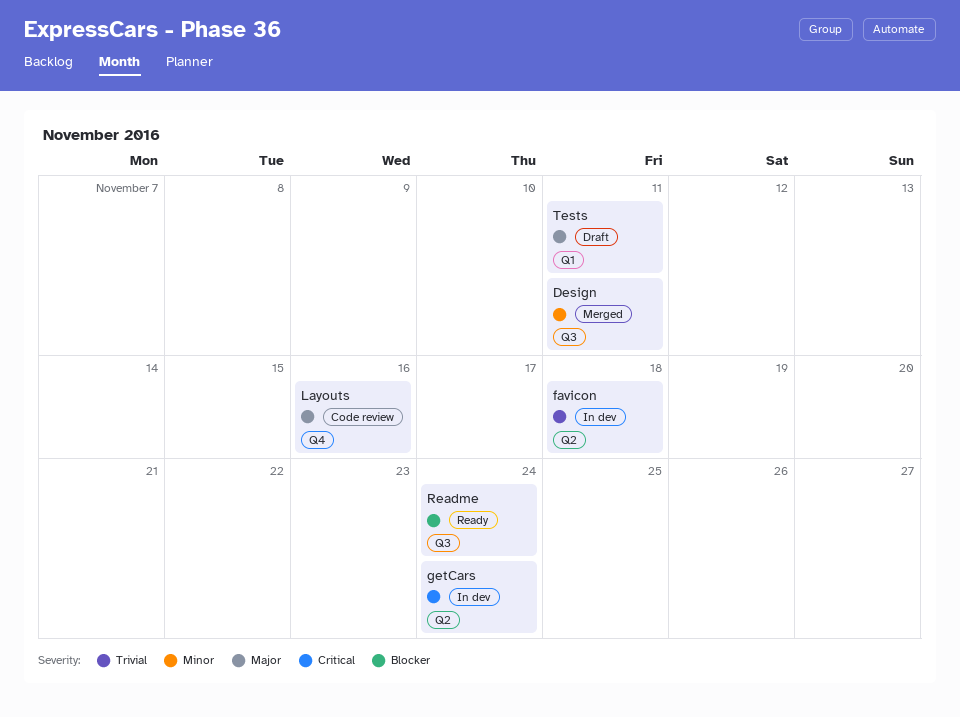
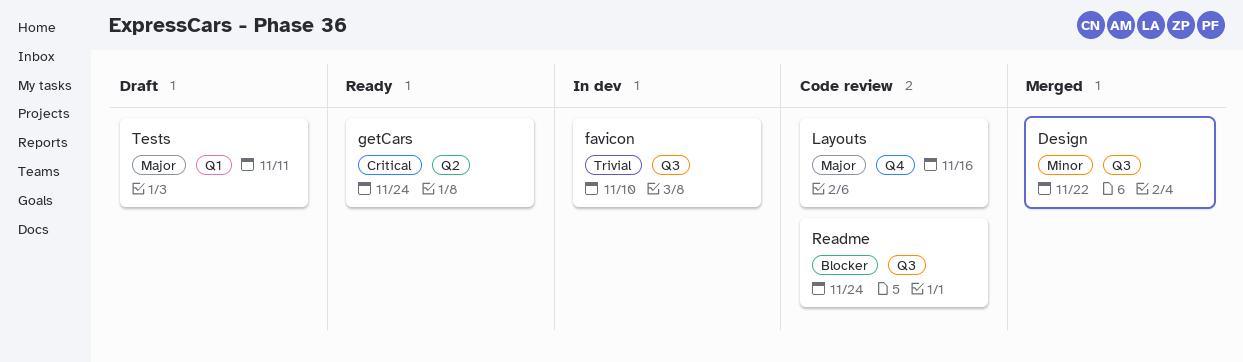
Design, due: Nov 11 -> Nov 22
favicon, label: Q2 -> Q3
favicon, due: Nov 18 -> Nov 10
getCars, status: In dev -> Ready
Readme, status: Ready -> Code review

